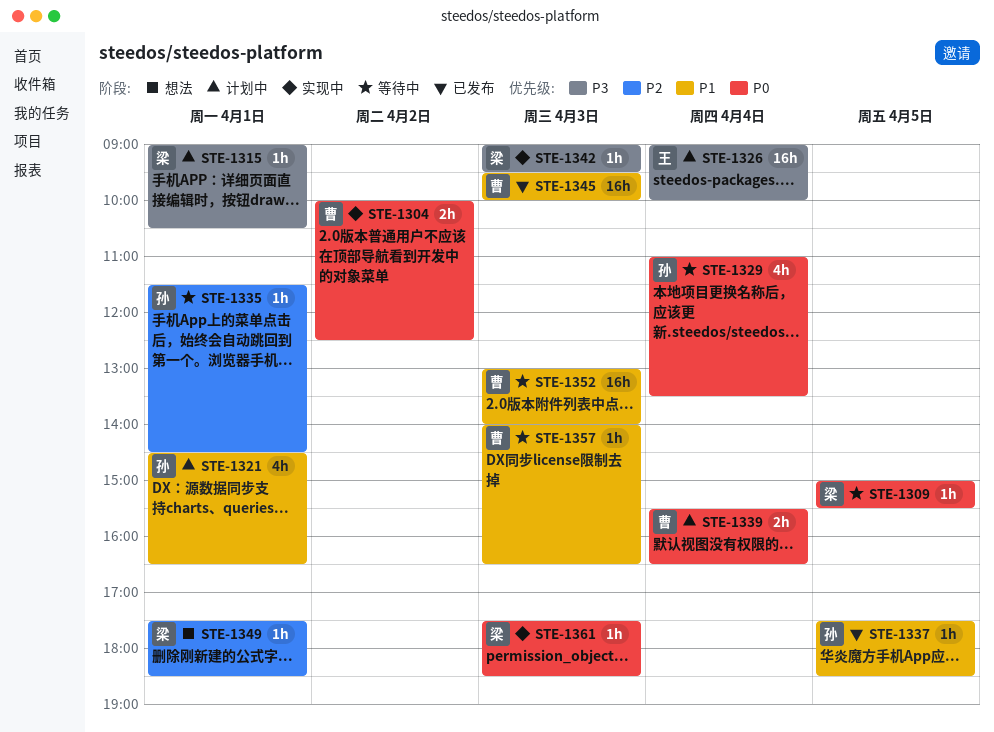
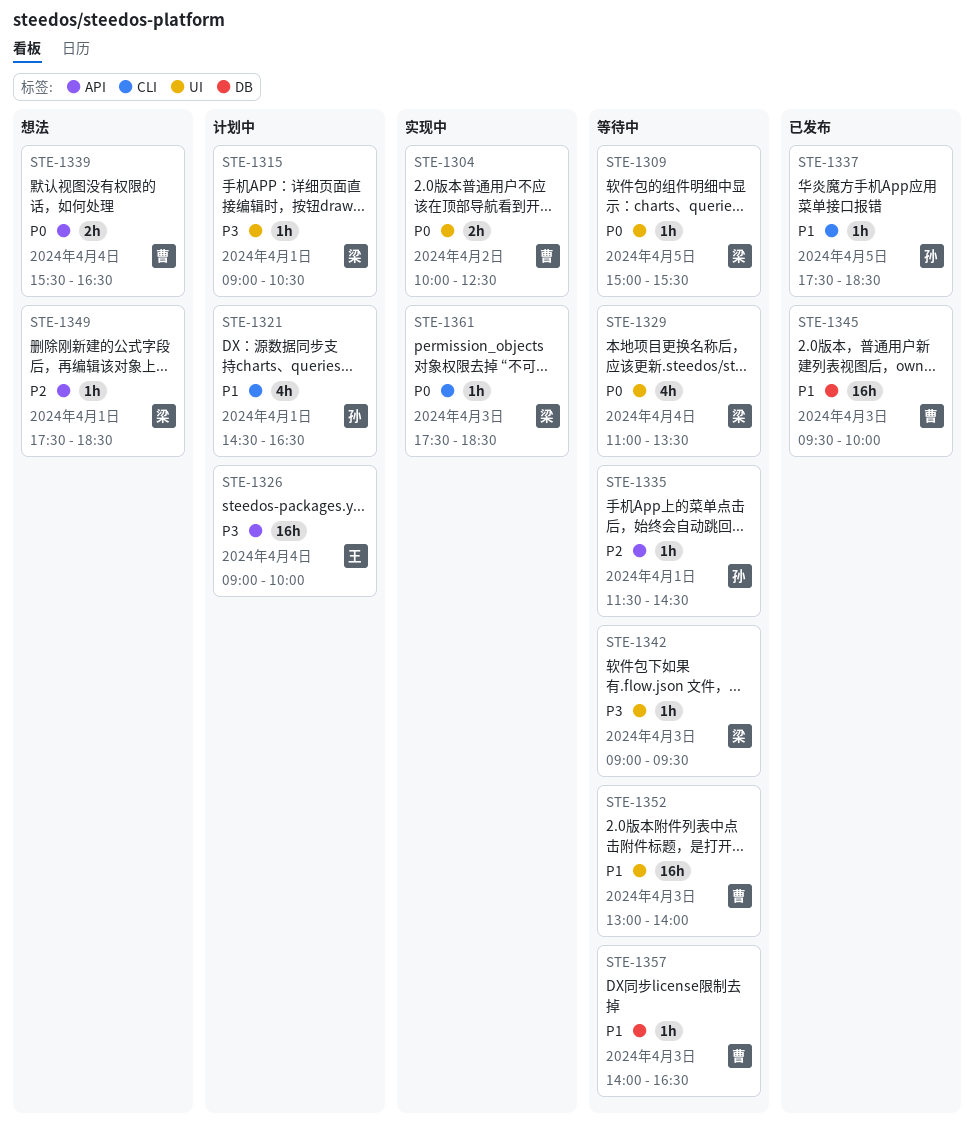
STE-1329, owner: 孙 -> 梁
STE-1339, status: 计划中 -> 想法
STE-1342, status: 实现中 -> 等待中

